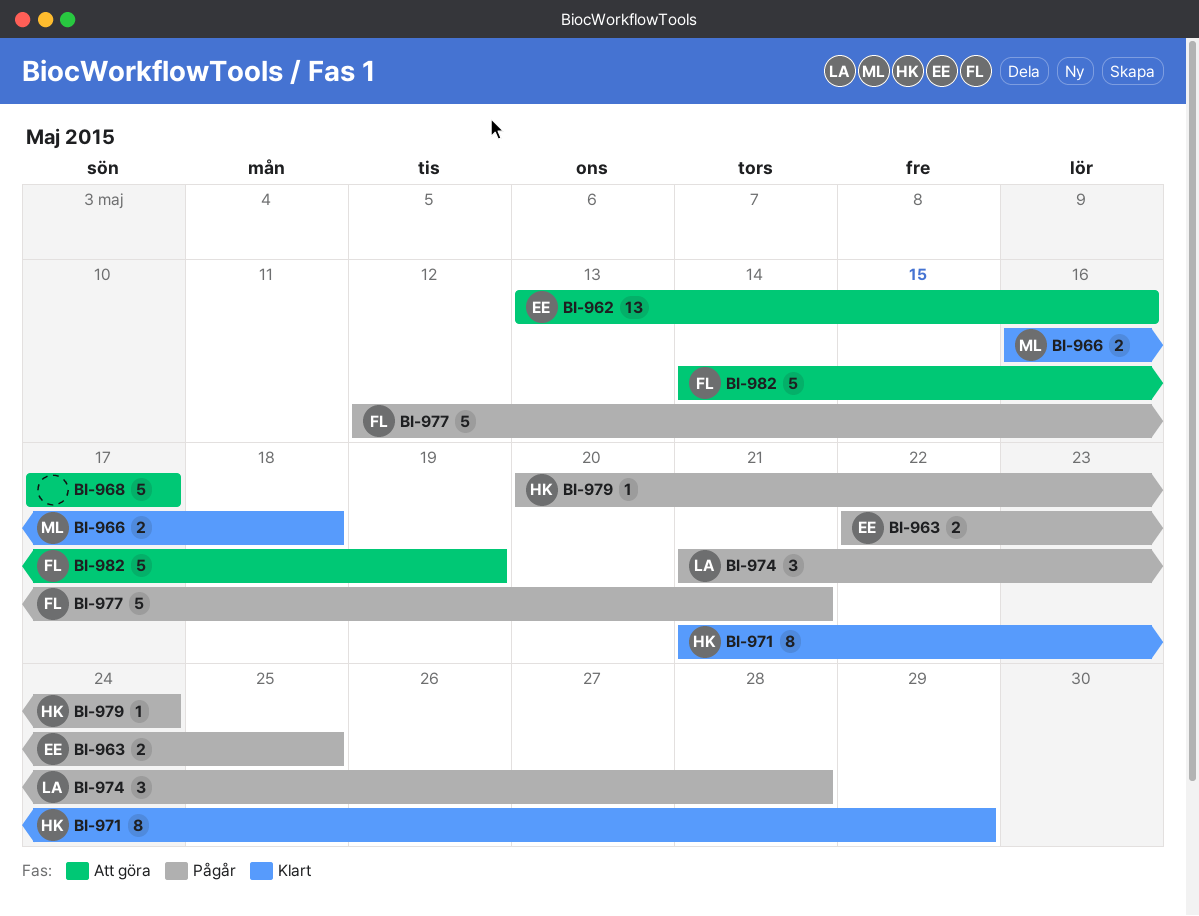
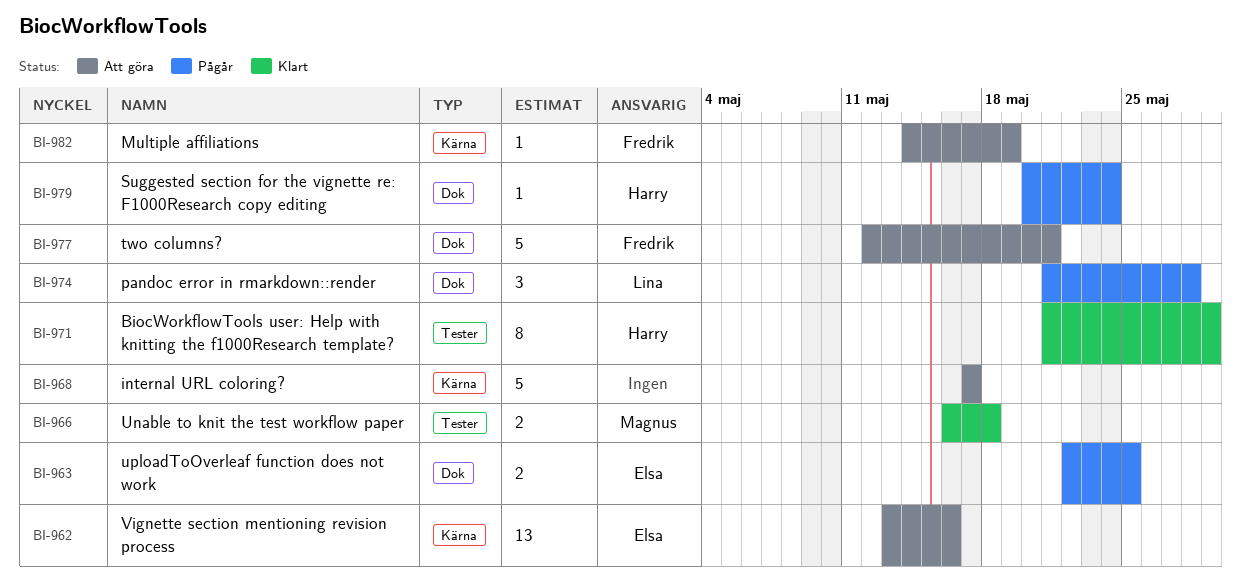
BI-977, status: Pågår -> Att göra
BI-982, estimate: 5 -> 1

